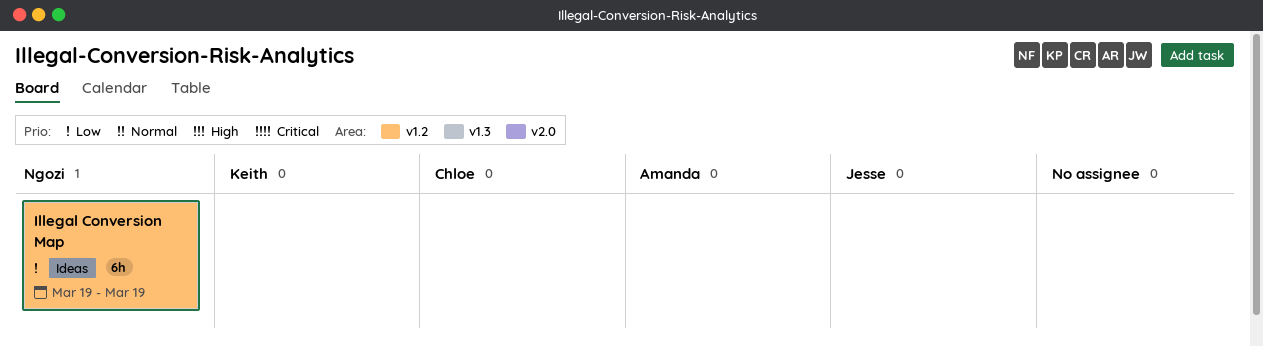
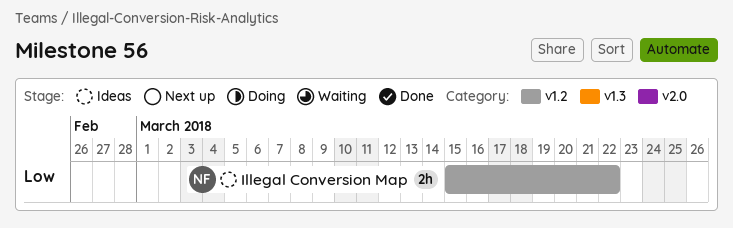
Illegal Conversion Map, estimate: 6h -> 2h
Illegal Conversion Map, start: Mar 19 -> Mar 15
Illegal Conversion Map, due: Mar 19 -> Mar 22

